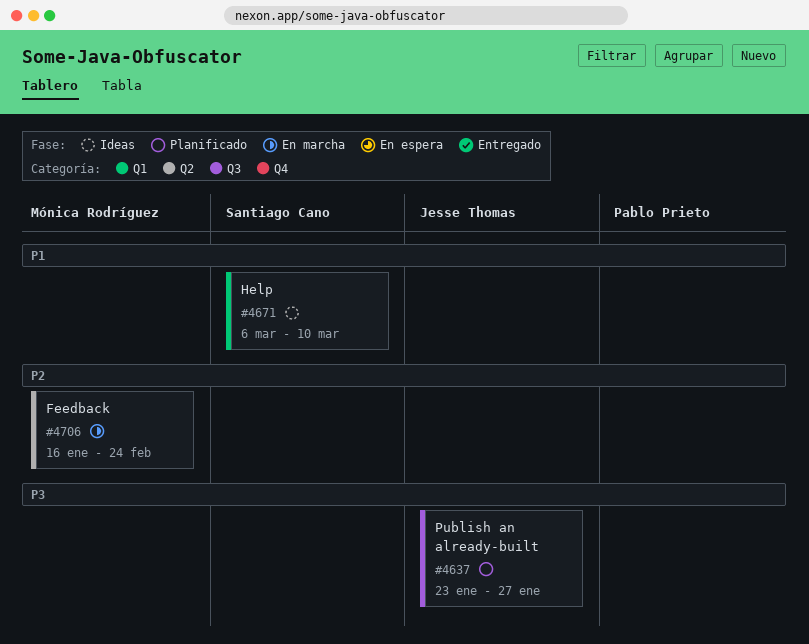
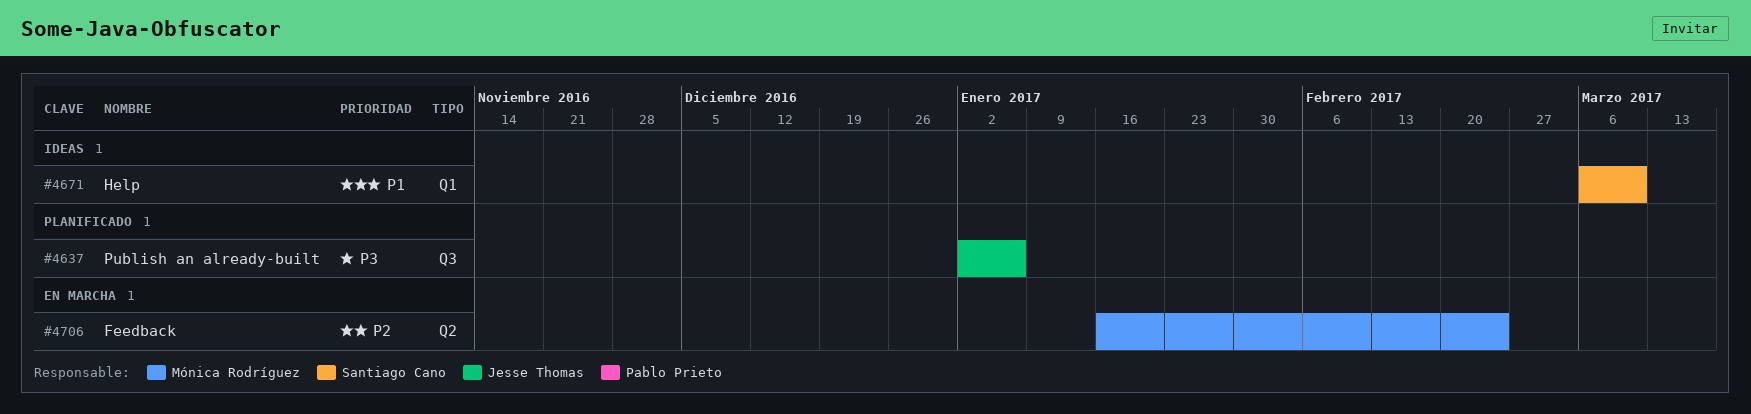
#4637, start: Jan 23 -> Jan 2
#4637, due: Jan 27 -> Jan 6

